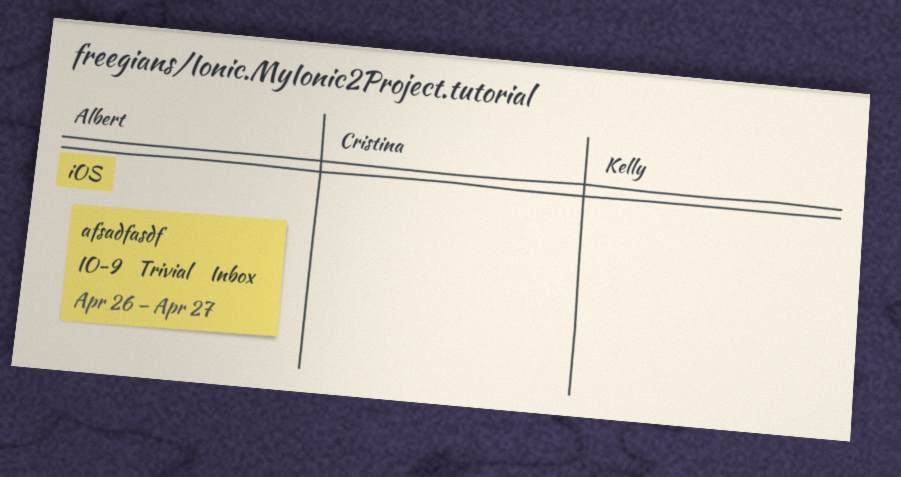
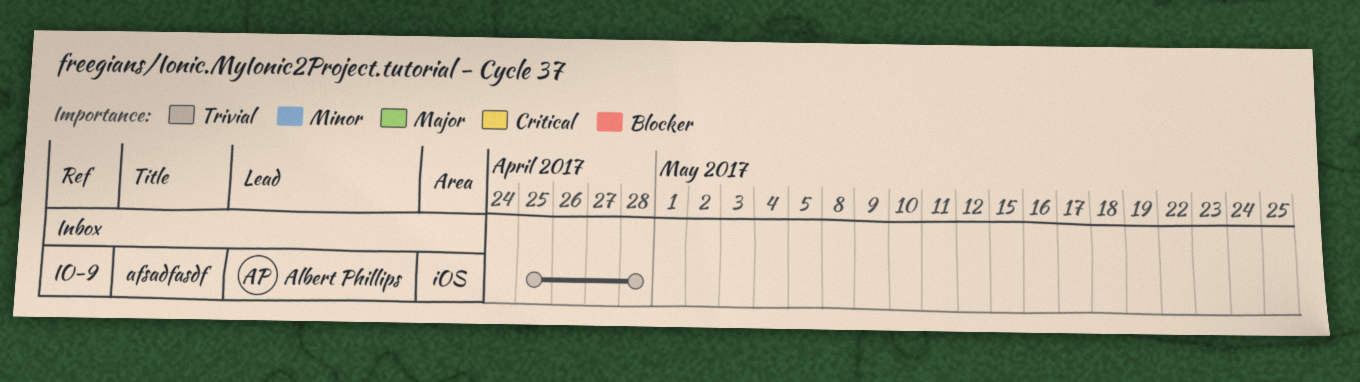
IO-9, start: Apr 26 -> Apr 25
IO-9, due: Apr 27 -> Apr 28

